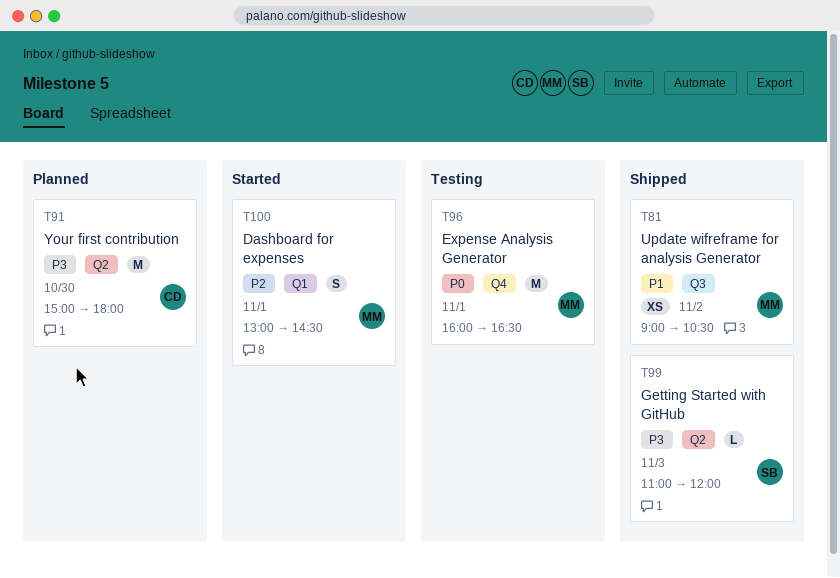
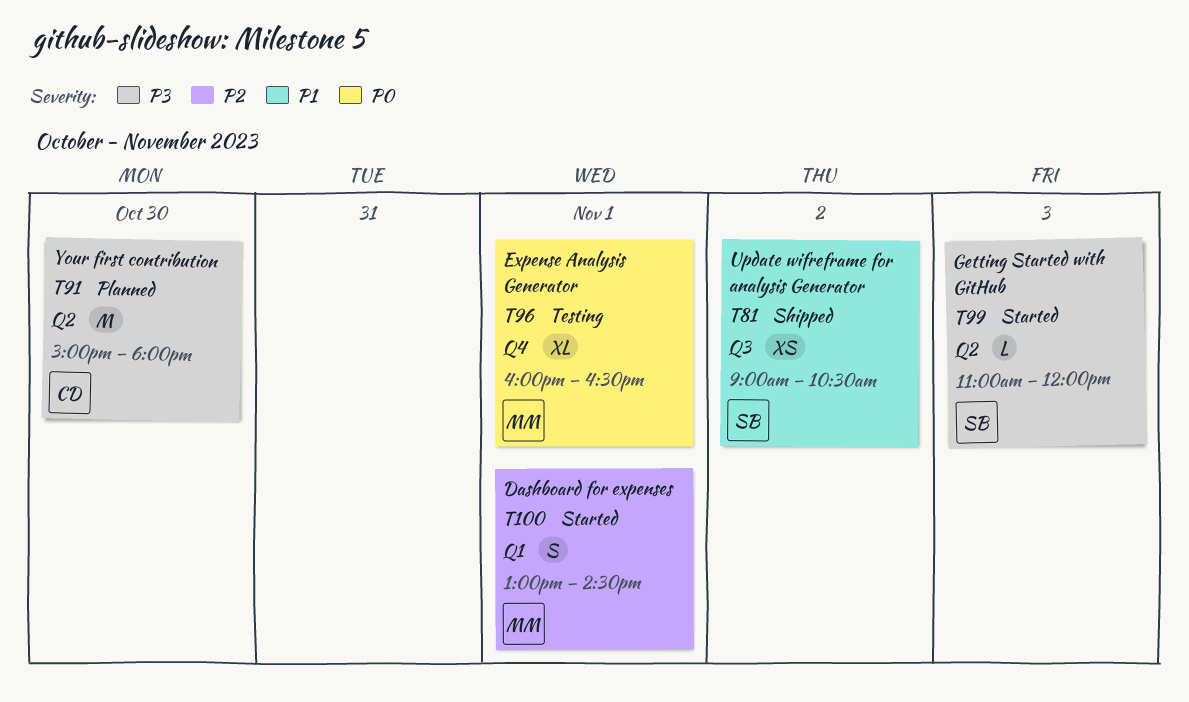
T81, owner: MM -> SB
T96, estimate: M -> XL
T99, status: Shipped -> Started

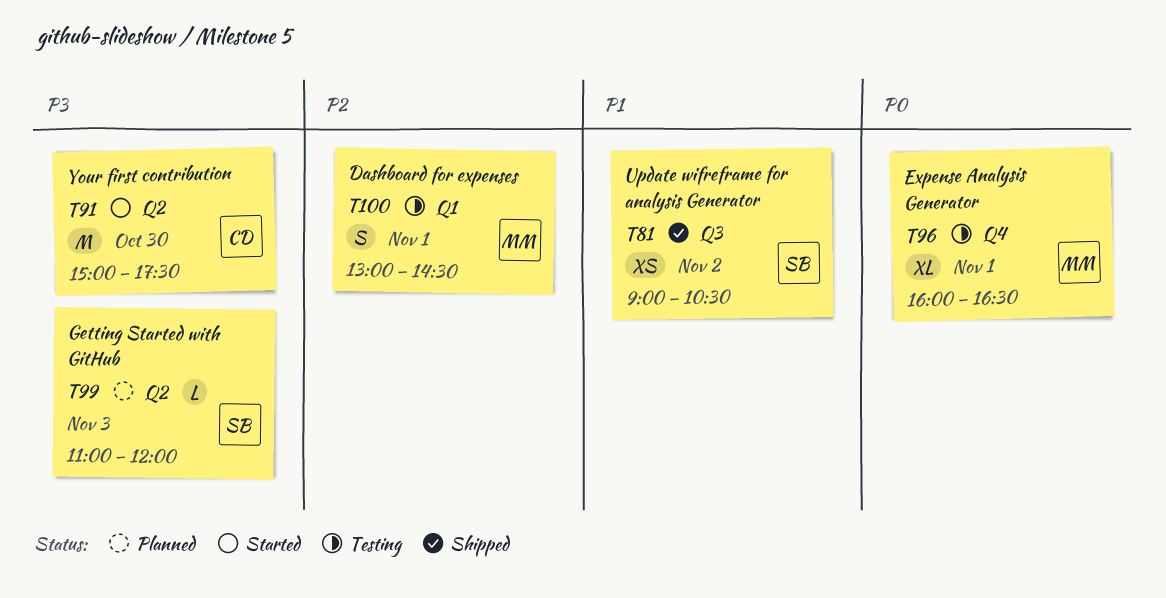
T91, status: Planned -> Started
T91, ends: 18:00 -> 17:30
T99, status: Started -> Planned
T100, status: Started -> Testing

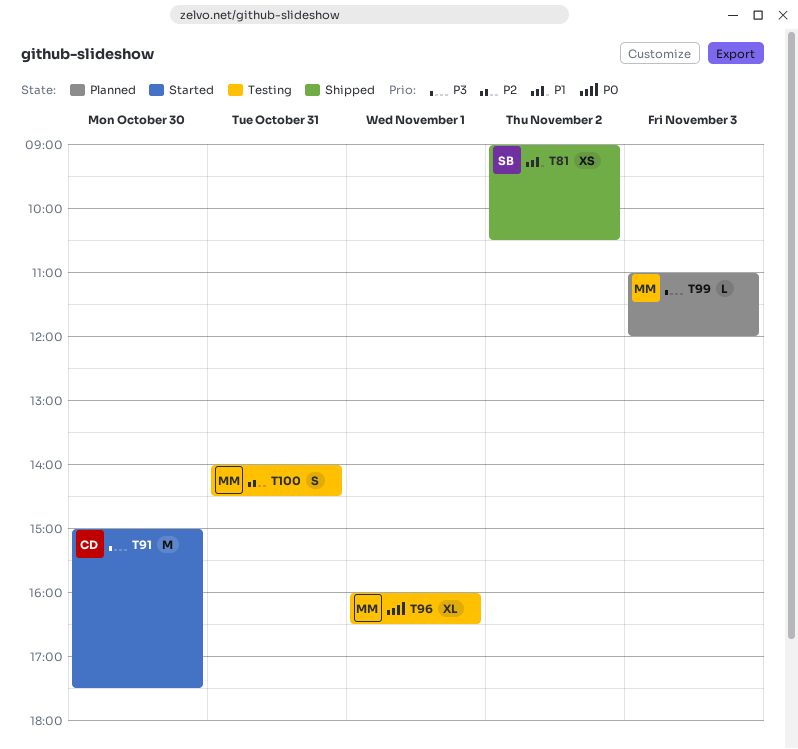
T99, owner: SB -> MM
T100, day: Nov 1 -> Oct 31
T100, begins: 13:00 -> 14:00

